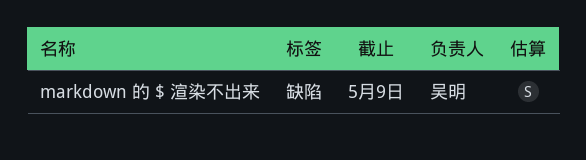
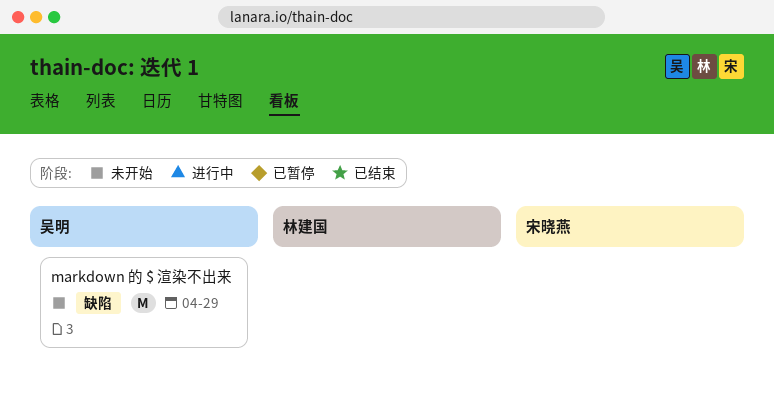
markdown 的 $ 渲染不出来, estimate: S -> M
markdown 的 $ 渲染不出来, due: May 9 -> Apr 29

